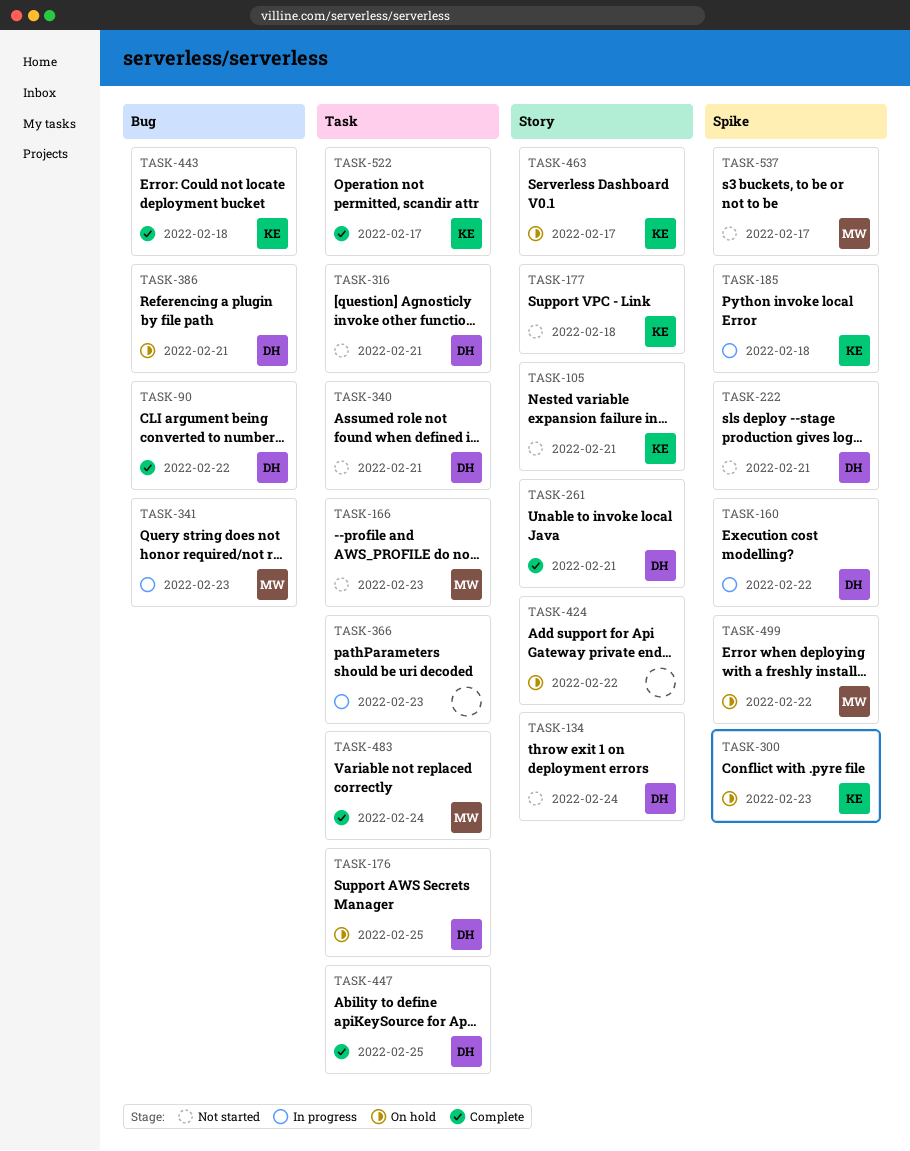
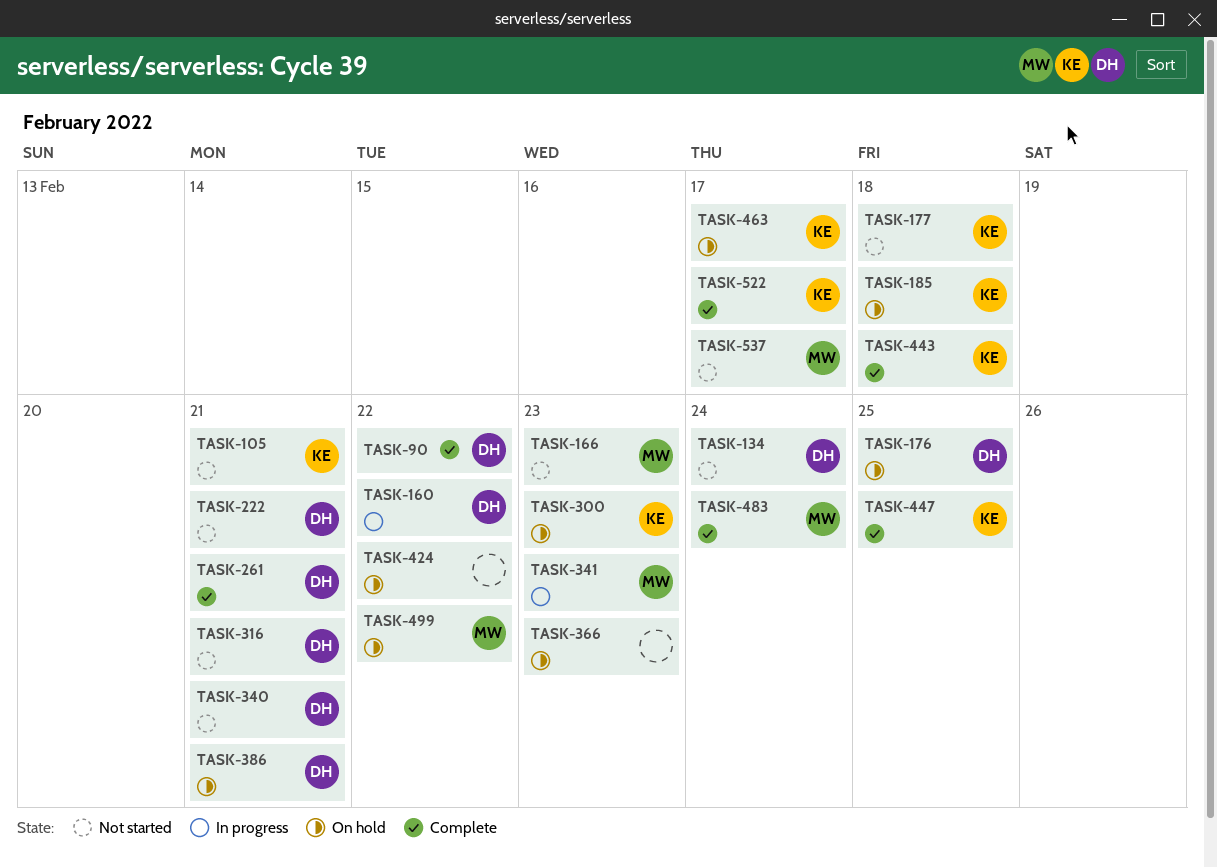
TASK-185, status: In progress -> On hold
TASK-366, status: In progress -> On hold
TASK-447, owner: DH -> KE

